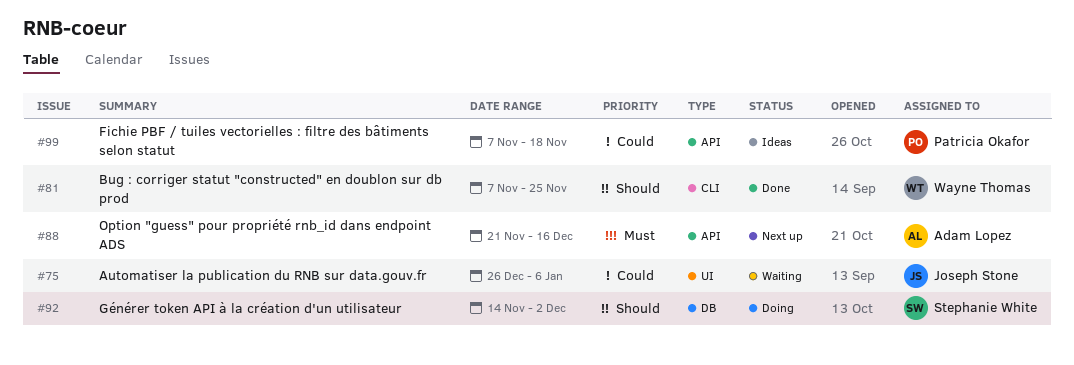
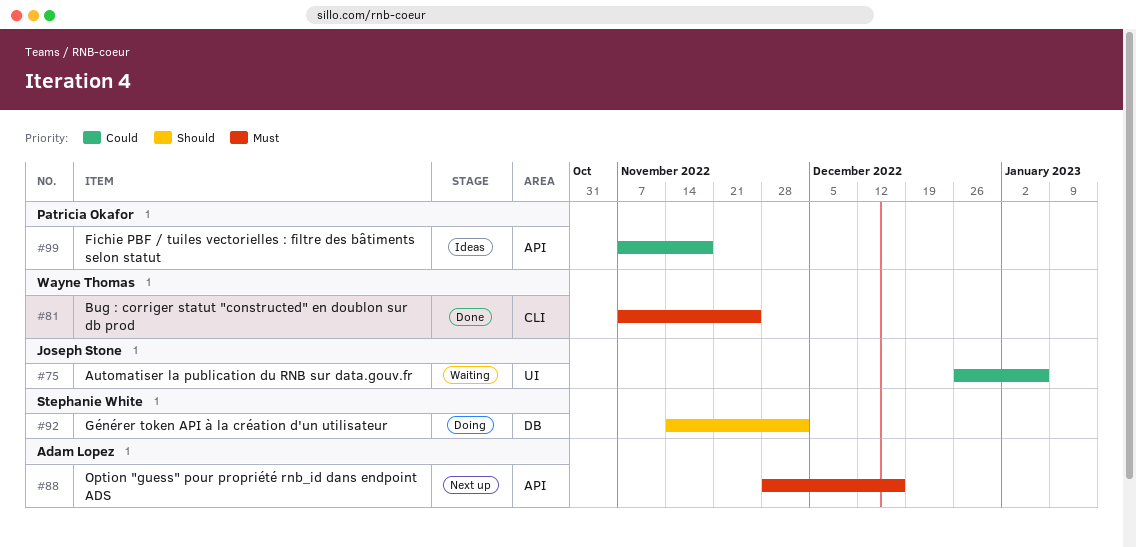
#81, priority: Should -> Must
#88, start: Nov 21 -> Nov 28

